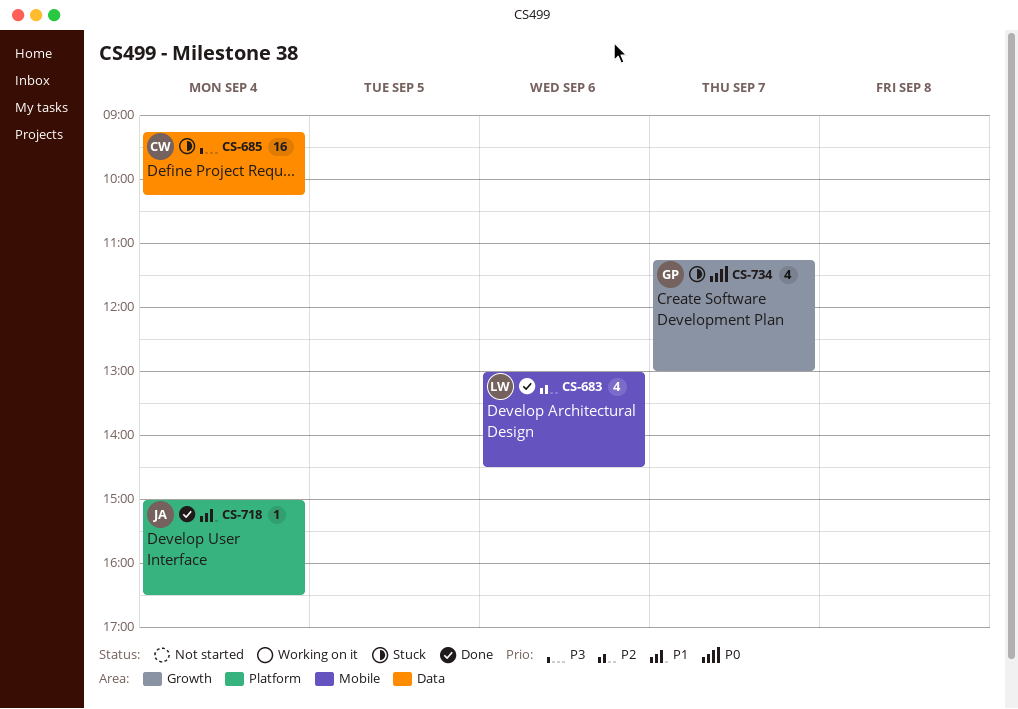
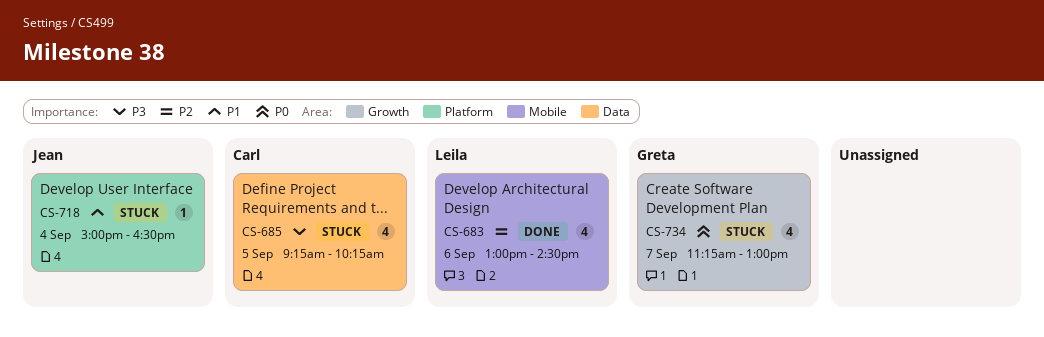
CS-685, estimate: 16 -> 4
CS-685, day: Sep 4 -> Sep 5
CS-718, status: Done -> Stuck

